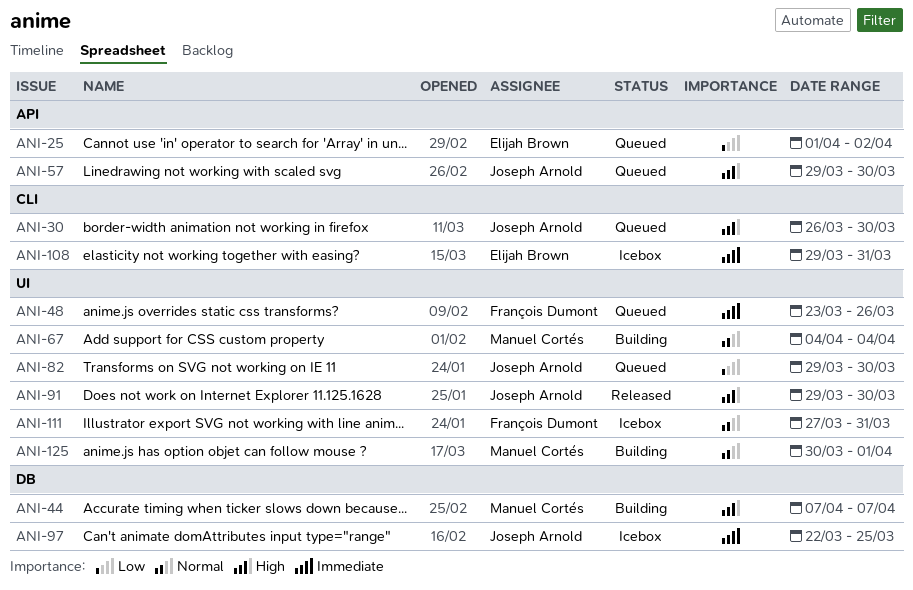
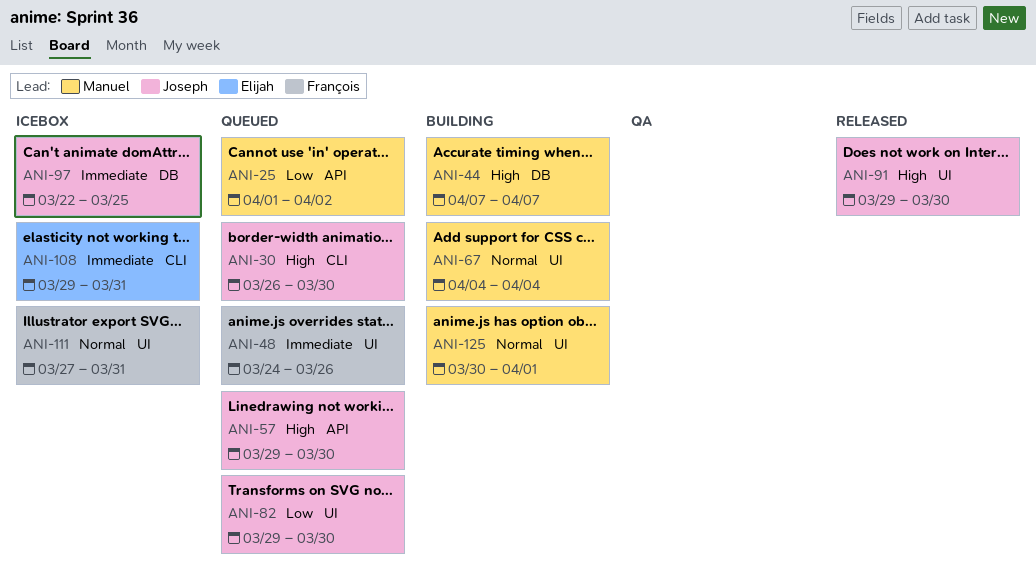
ANI-25, owner: Elijah Brown -> Manuel Cortés
ANI-48, start: Mar 23 -> Mar 24

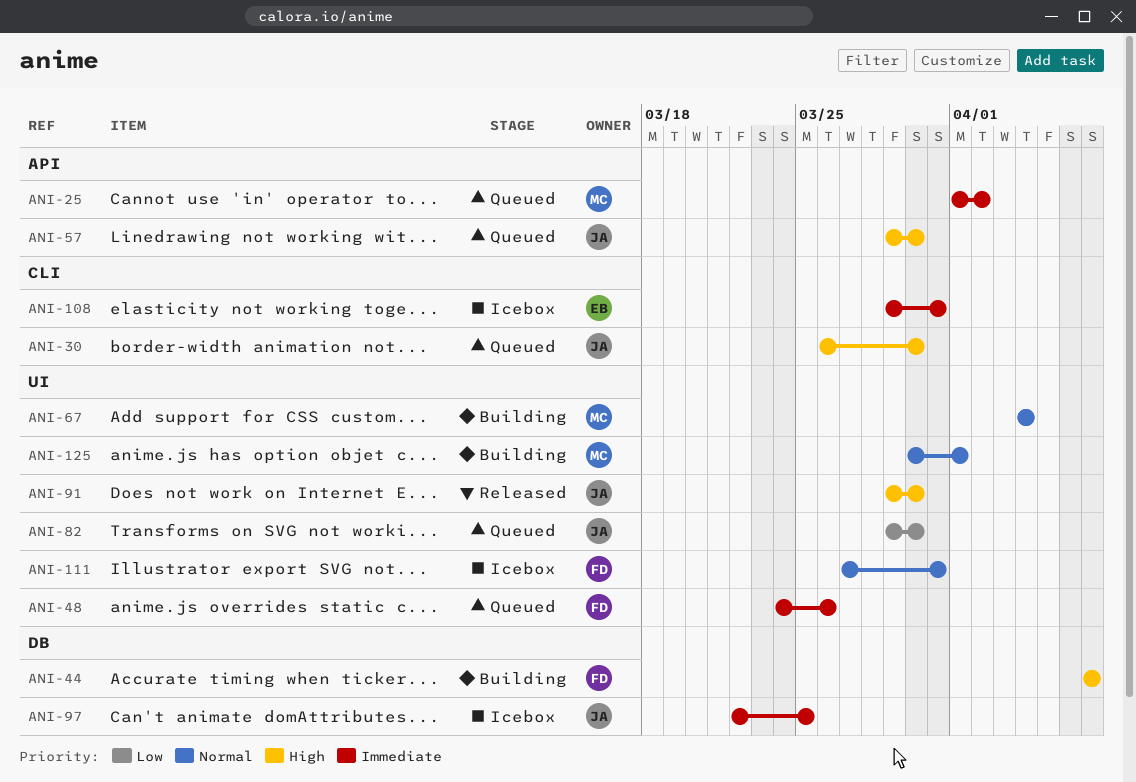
ANI-25, priority: Low -> Immediate
ANI-44, owner: Manuel -> François

